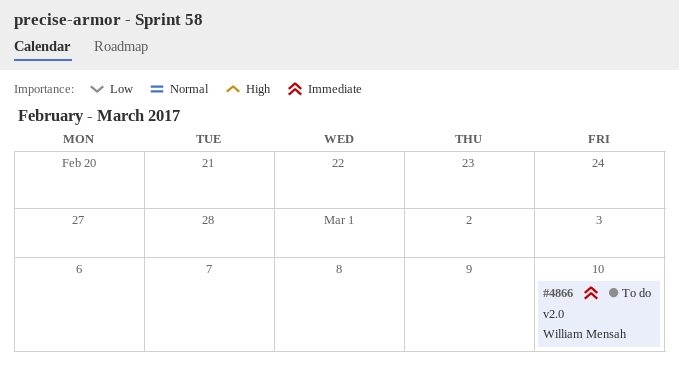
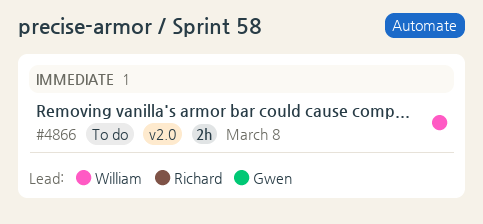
#4866, due: Mar 10 -> Mar 8

